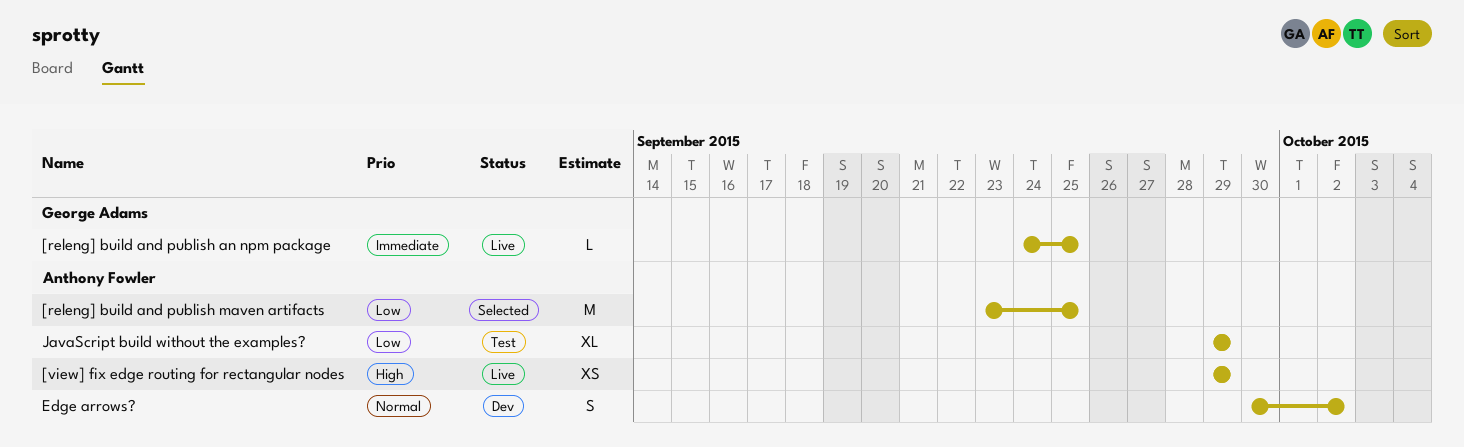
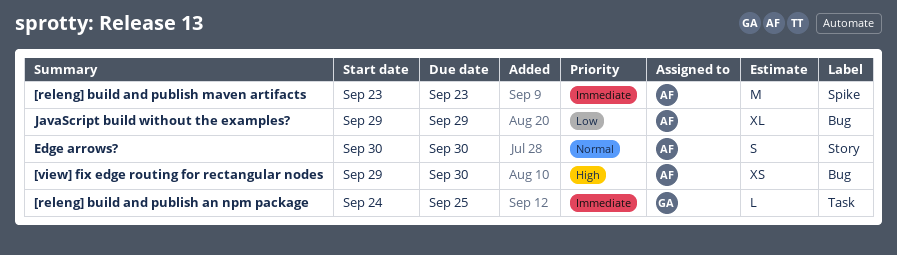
[releng] build and publish maven artifacts, priority: Low -> Immediate
[releng] build and publish maven artifacts, due: Sep 25 -> Sep 23
[view] fix edge routing for rectangular nodes, due: Sep 29 -> Sep 30
Edge arrows?, due: Oct 2 -> Sep 30

